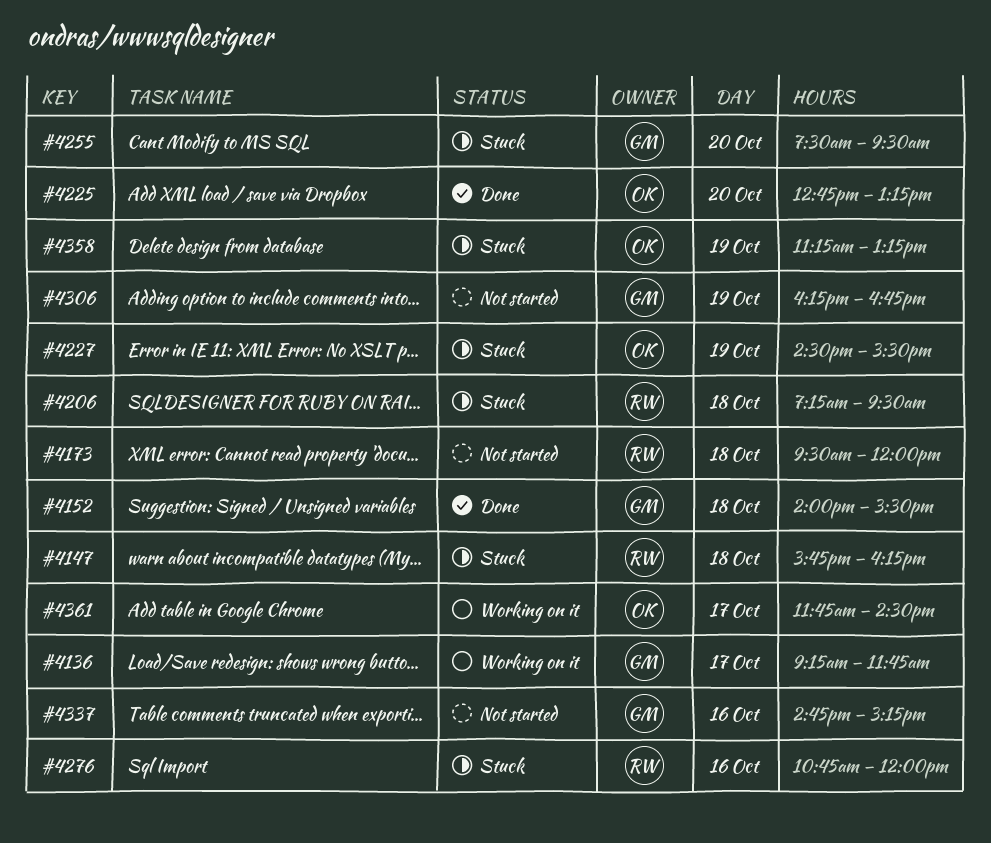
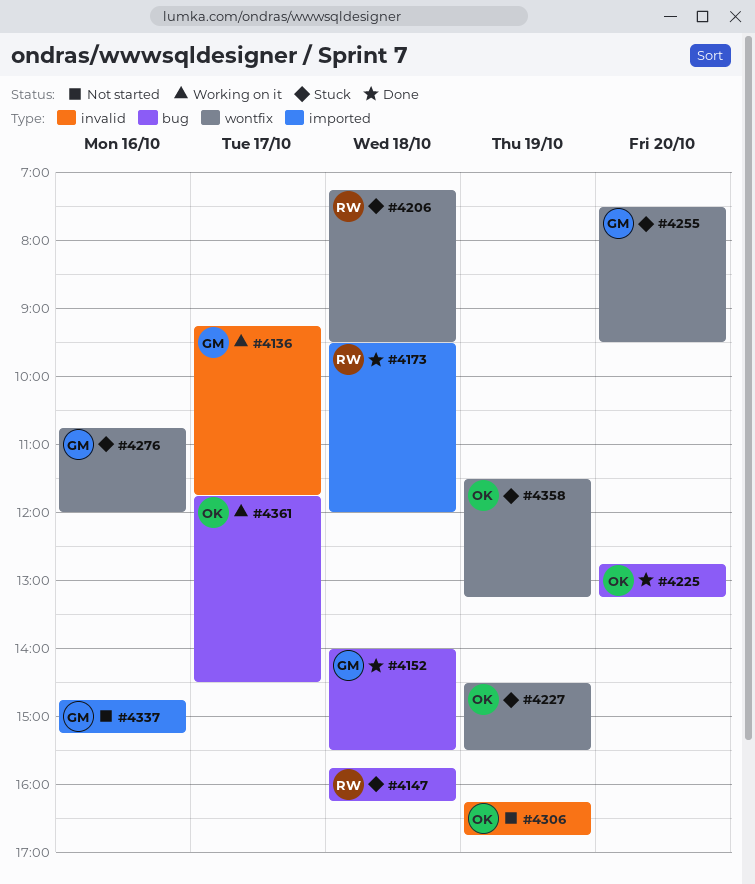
#4173, status: Not started -> Done
#4276, owner: RW -> GM
#4306, owner: GM -> OK
#4358, begins: 11:15 -> 11:30

